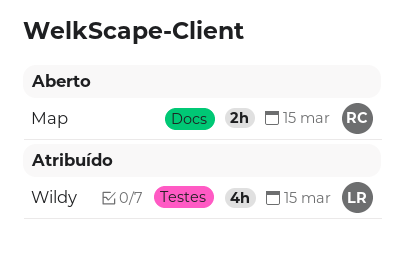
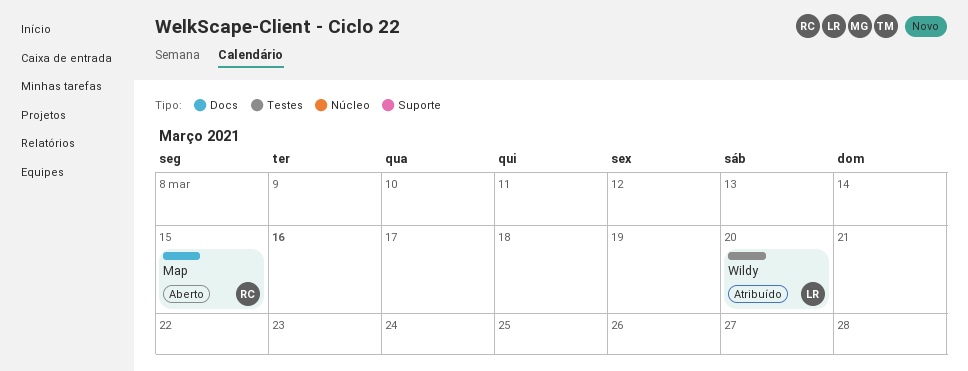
Wildy, due: Mar 15 -> Mar 20

